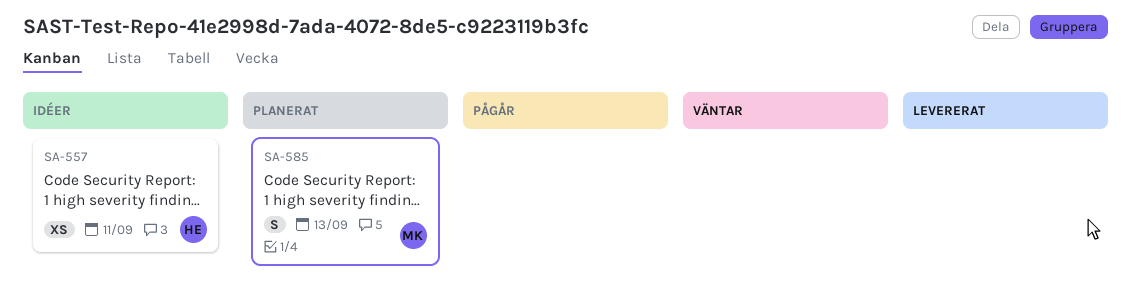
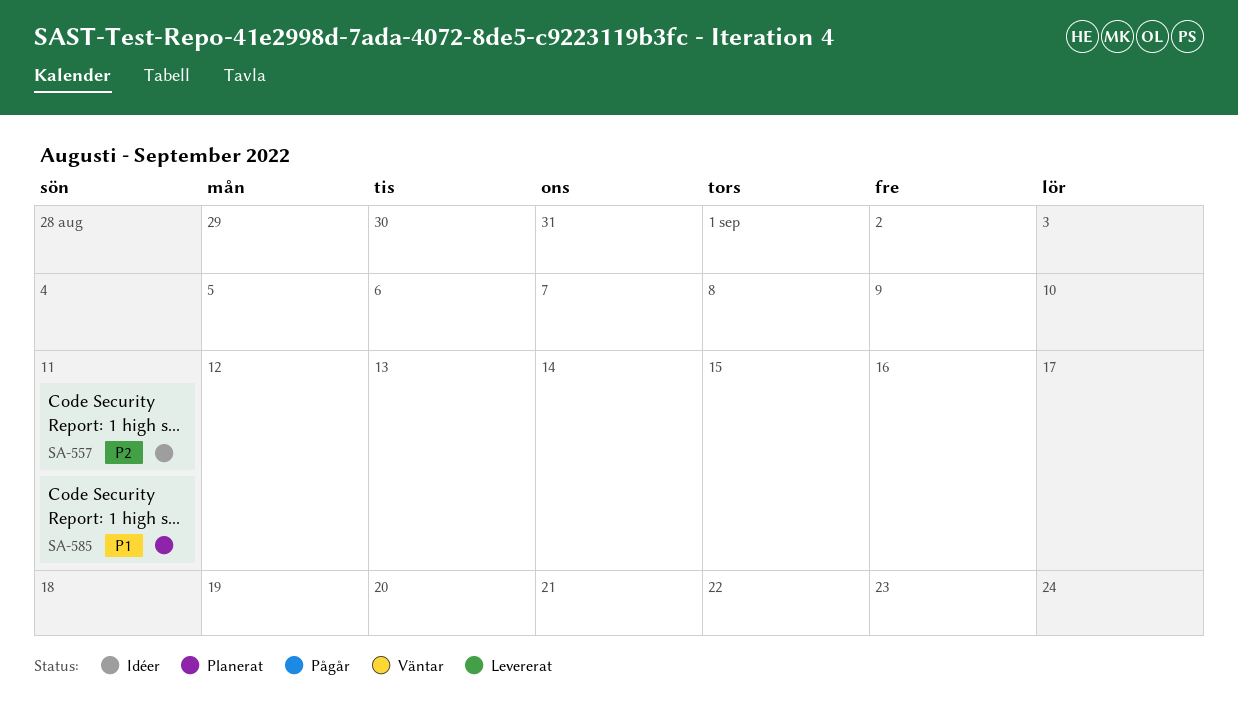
SA-585, due: Sep 13 -> Sep 11

